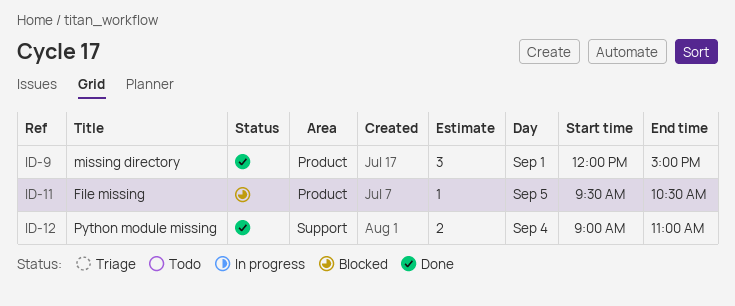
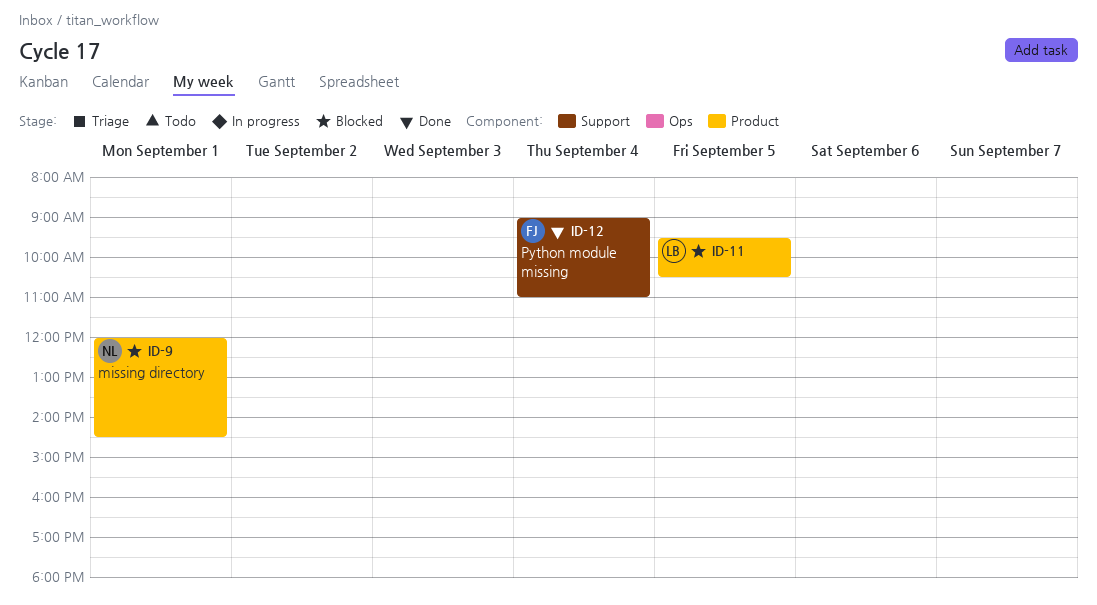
ID-9, status: Done -> Blocked
ID-9, ends: 15:00 -> 14:30

